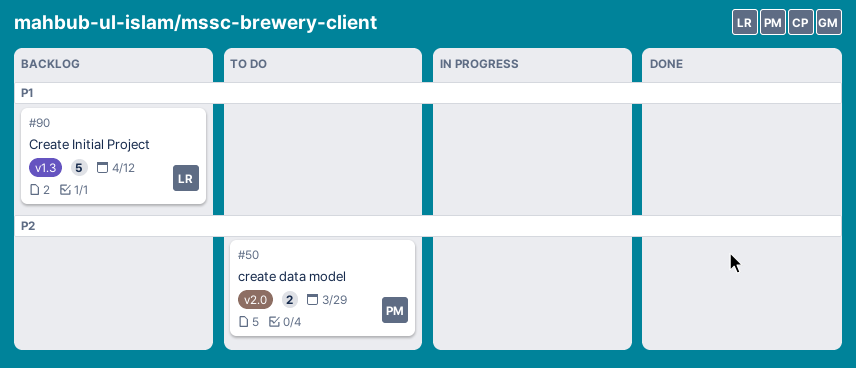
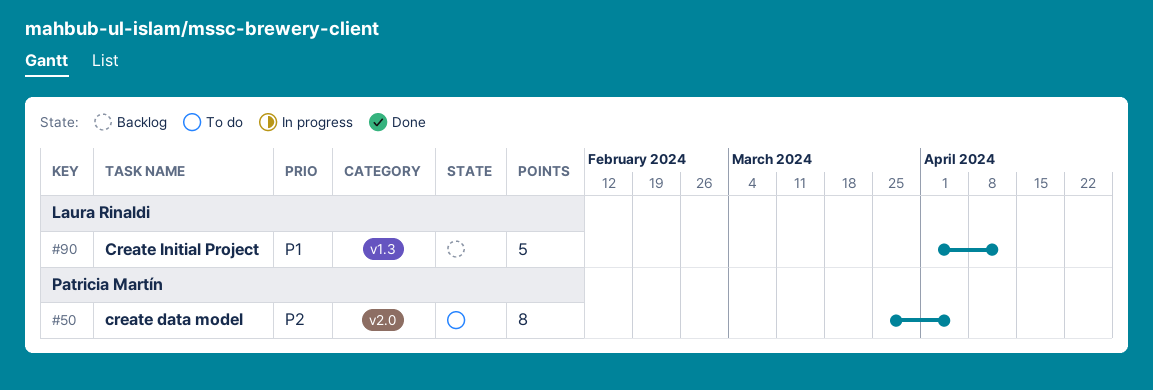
#50, estimate: 2 -> 8
#50, due: Mar 29 -> Apr 5

